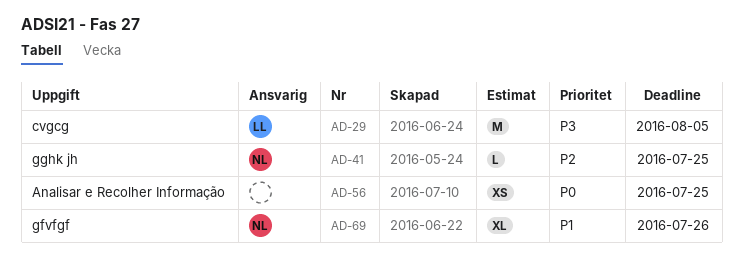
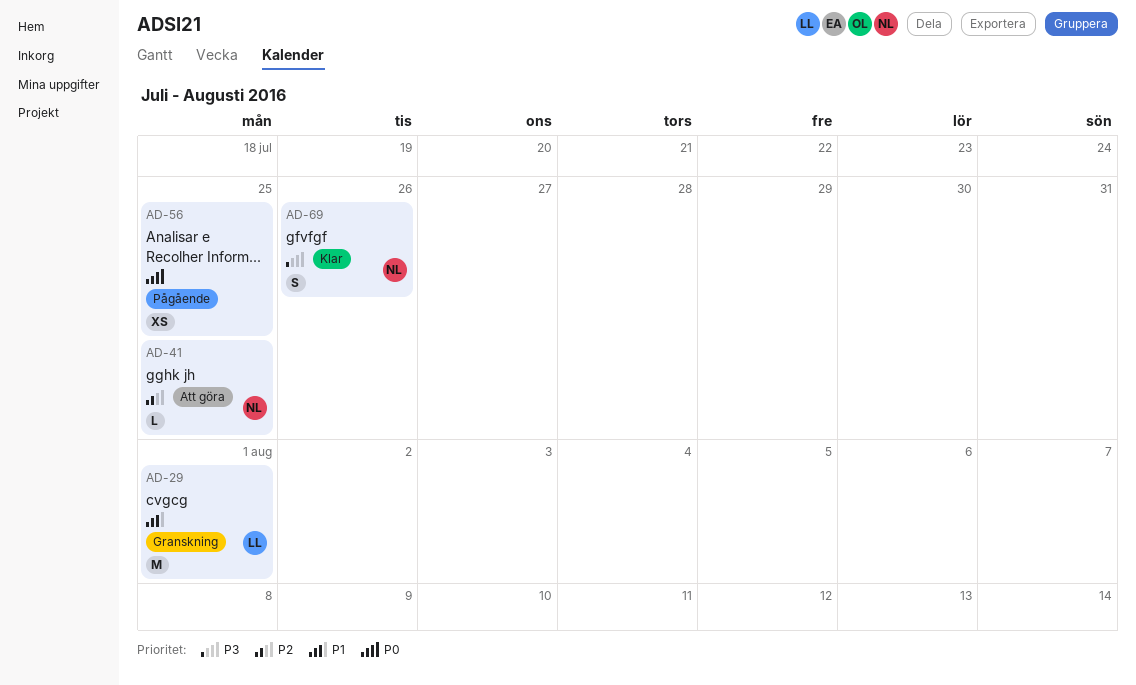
AD-29, priority: P3 -> P1
AD-29, due: Aug 5 -> Aug 1
AD-69, priority: P1 -> P3
AD-69, estimate: XL -> S

